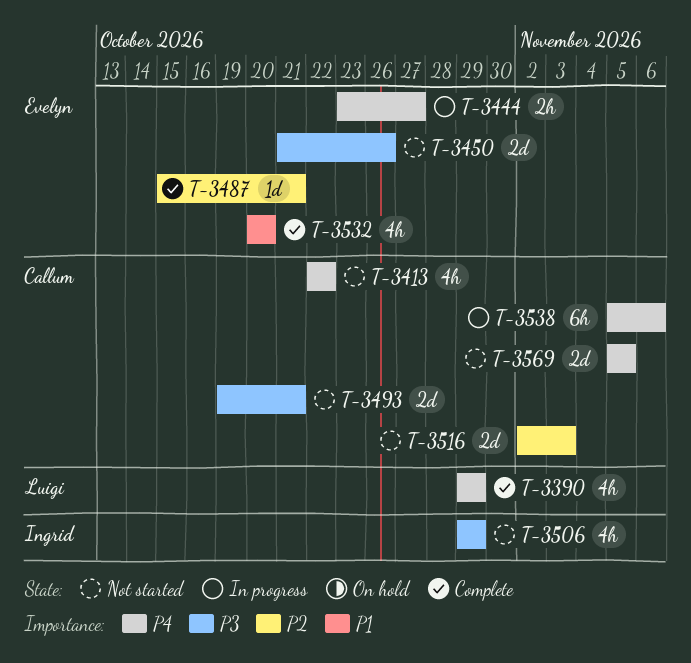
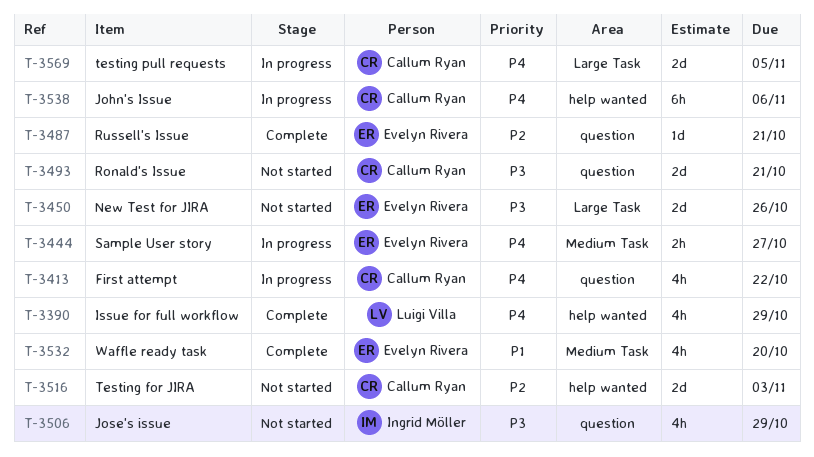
T-3413, status: Not started -> In progress
T-3569, status: Not started -> In progress

